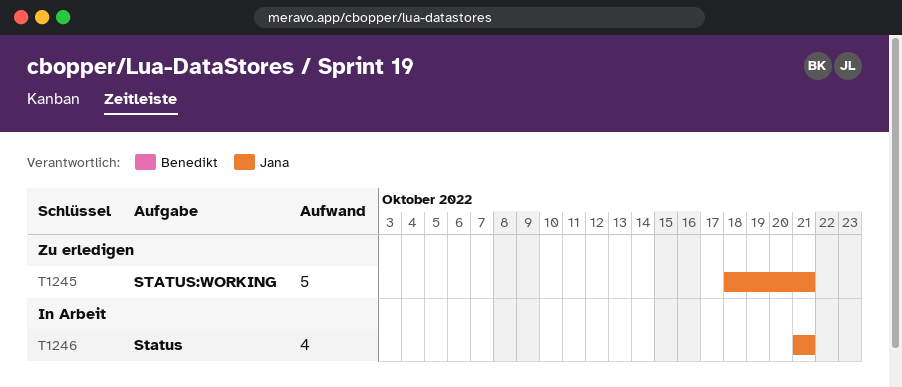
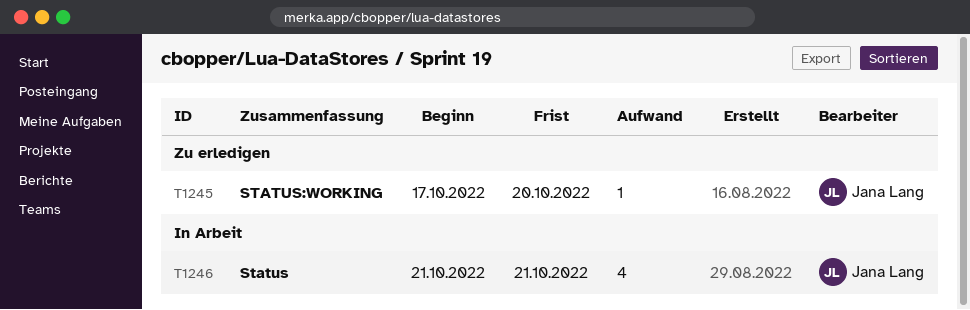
T1245, estimate: 5 -> 1
T1245, start: Oct 18 -> Oct 17
T1245, due: Oct 21 -> Oct 20

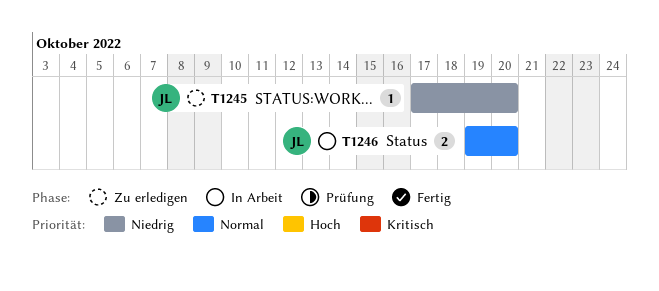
T1246, estimate: 4 -> 2
T1246, start: Oct 21 -> Oct 19
T1246, due: Oct 21 -> Oct 20

